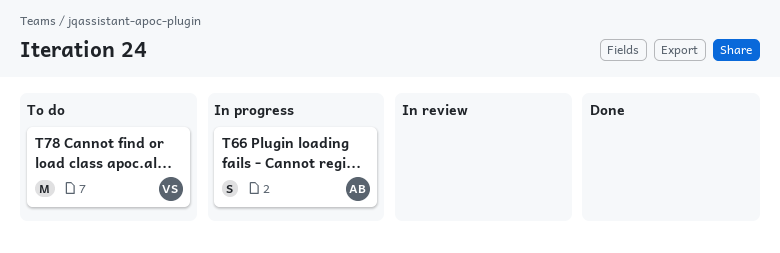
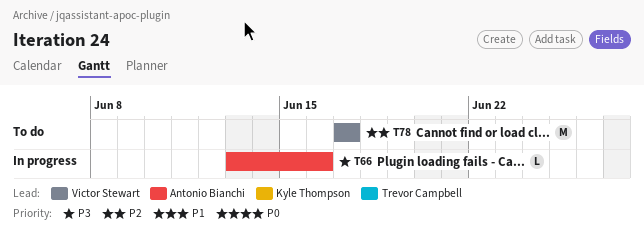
T66, estimate: S -> L

